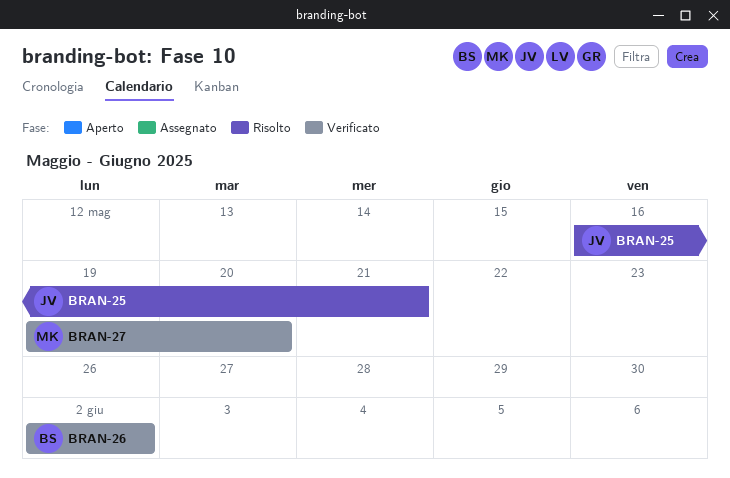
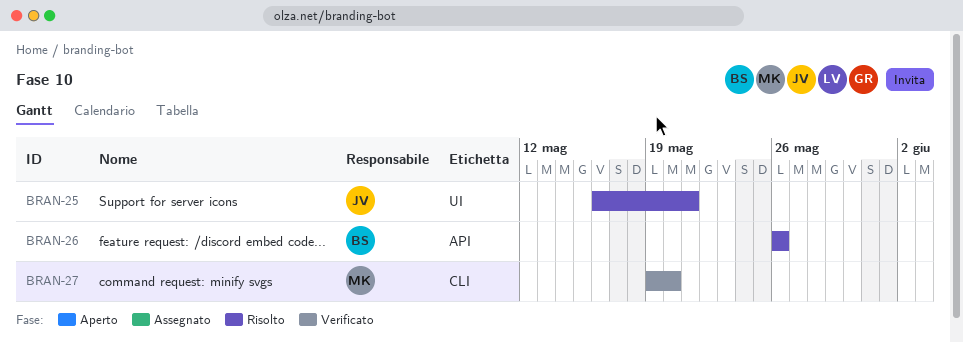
BRAN-26, status: Verificato -> Risolto
BRAN-26, start: Jun 2 -> May 26
BRAN-26, due: Jun 2 -> May 26

